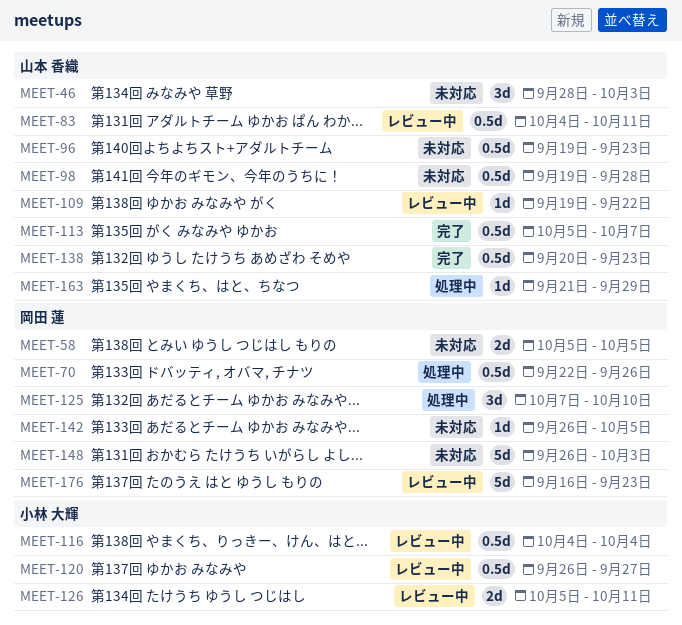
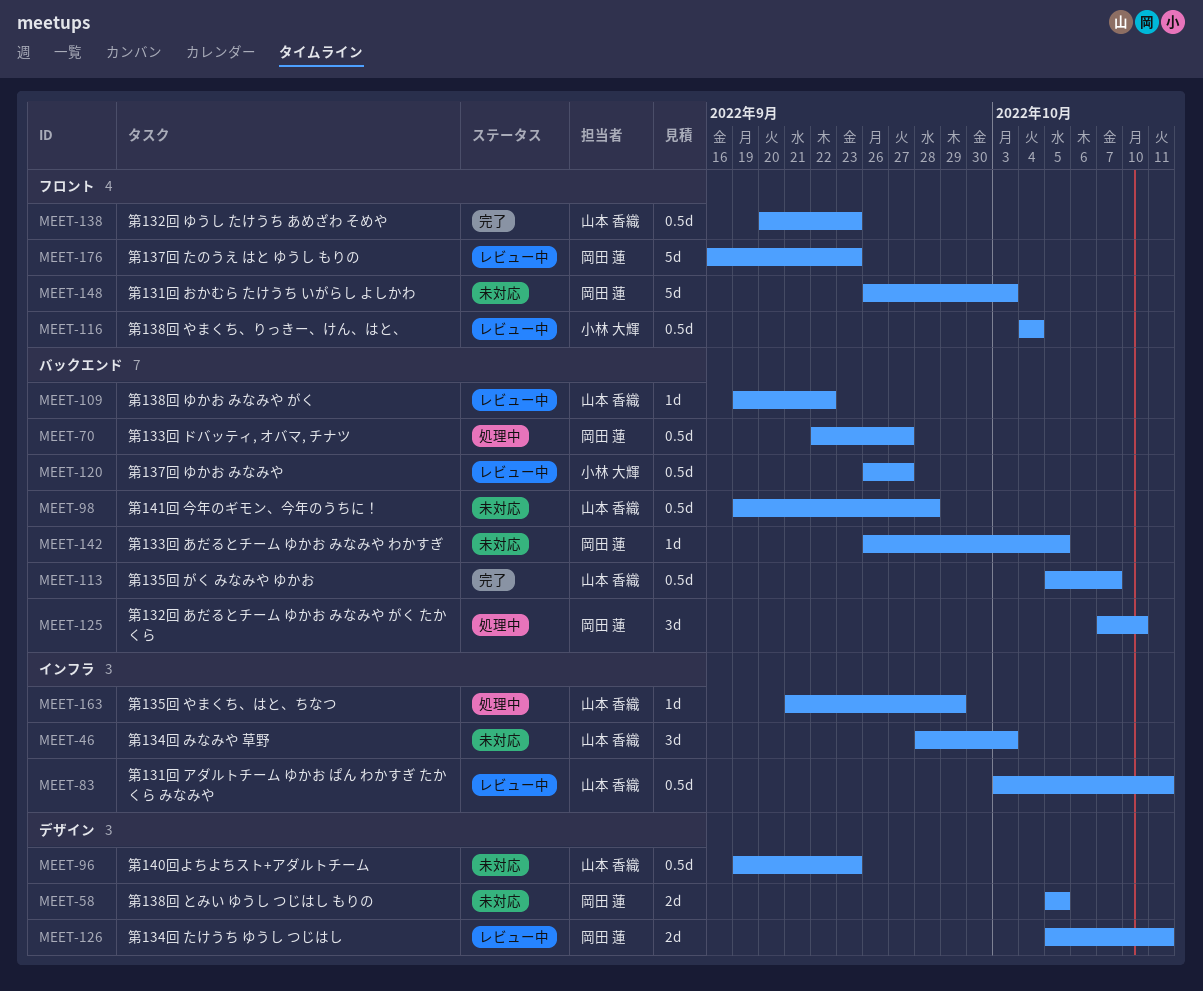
MEET-70, due: Sep 26 -> Sep 27
MEET-83, start: Oct 4 -> Oct 3
MEET-126, owner: 小林 大輝 -> 岡田 蓮

